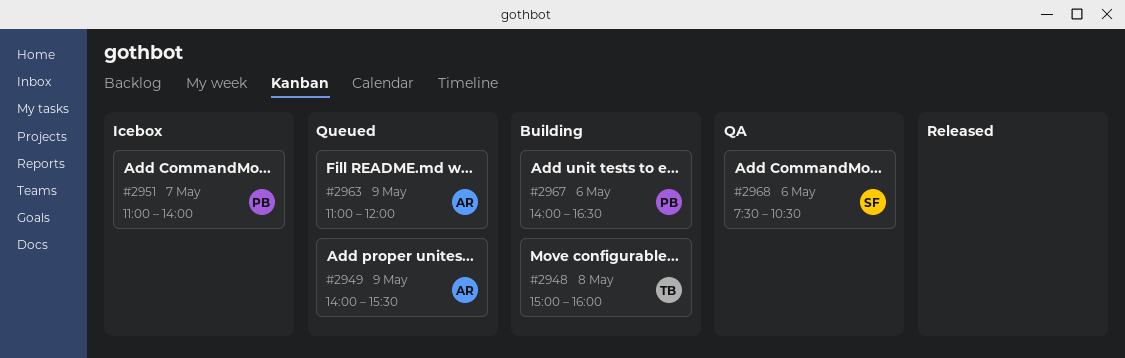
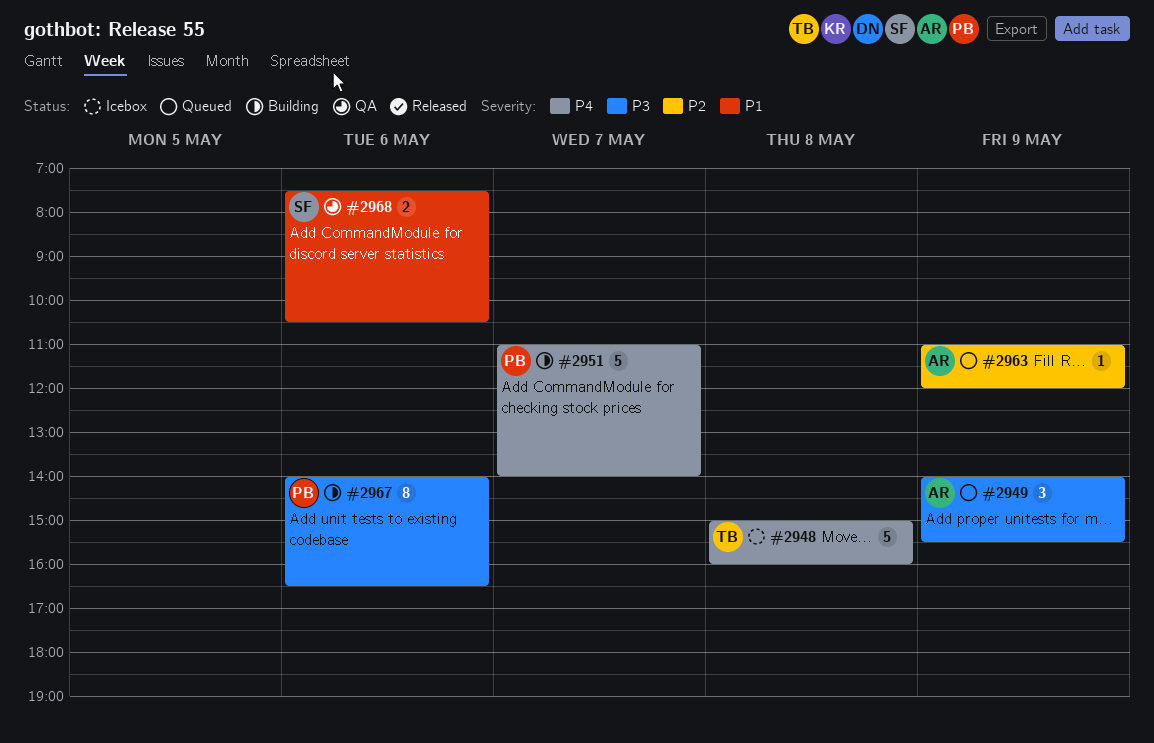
#2948, status: Building -> Icebox
#2951, status: Icebox -> Building

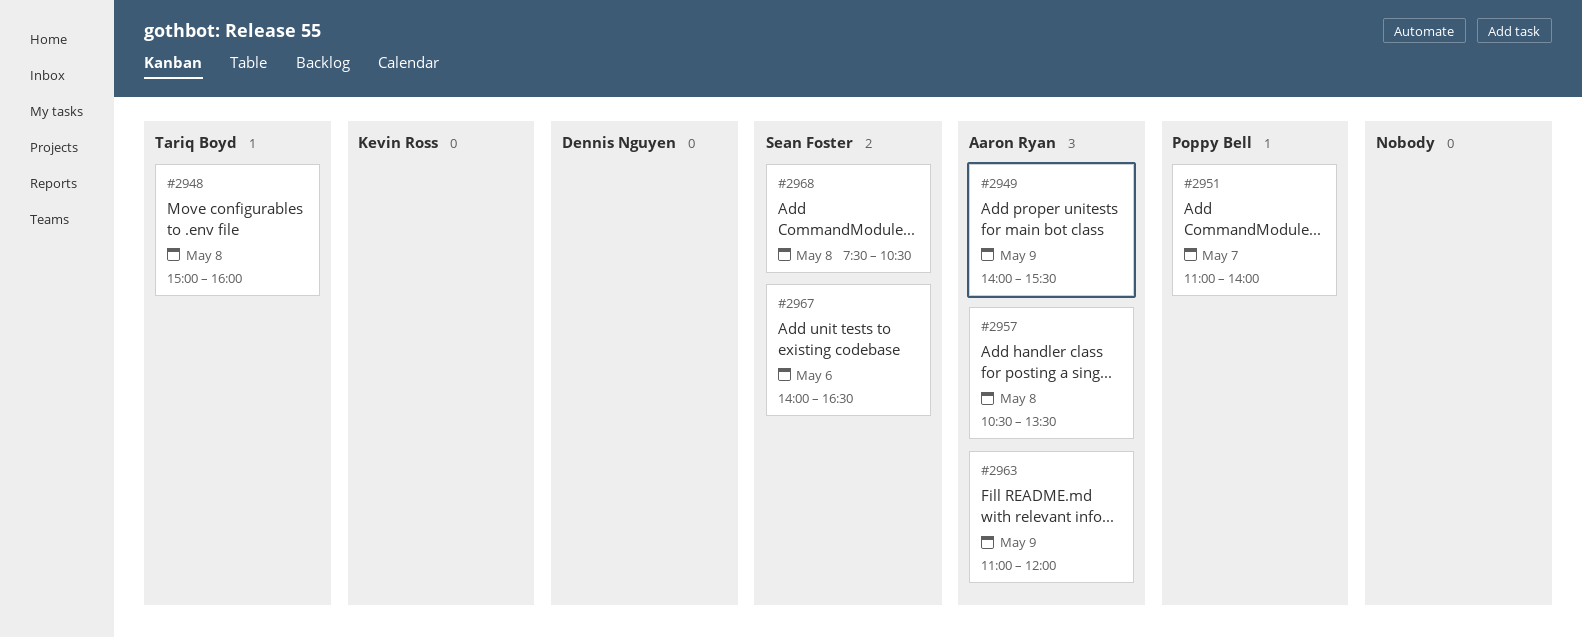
#2957: none -> present
#2967, owner: Poppy Bell -> Sean Foster
#2968, day: May 6 -> May 8

